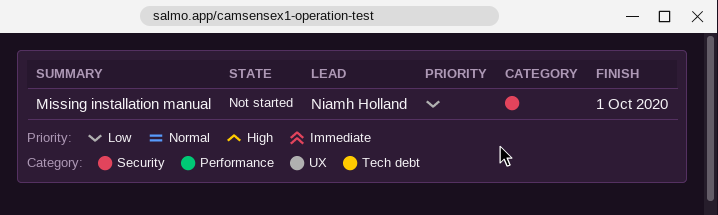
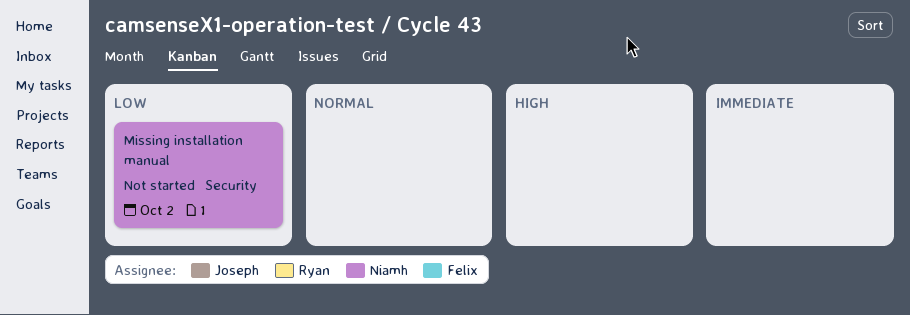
Missing installation manual, due: Oct 1 -> Oct 2

